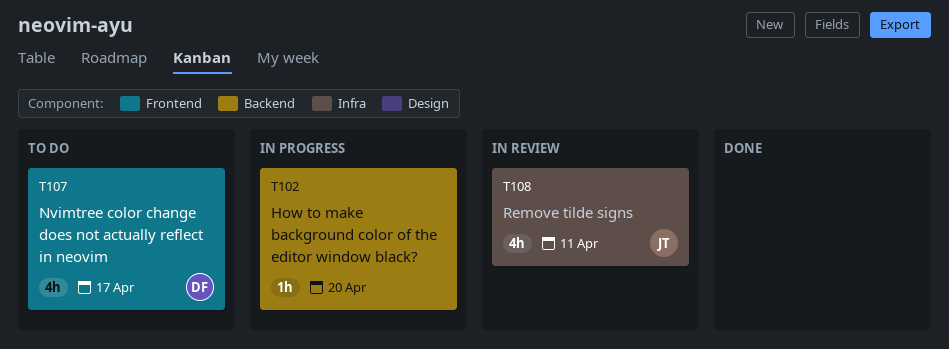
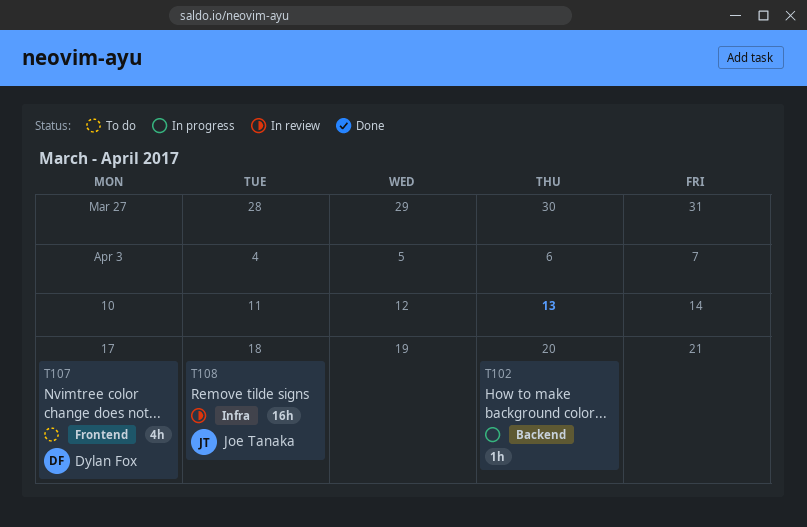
T108, estimate: 4h -> 16h
T108, due: Apr 11 -> Apr 18

